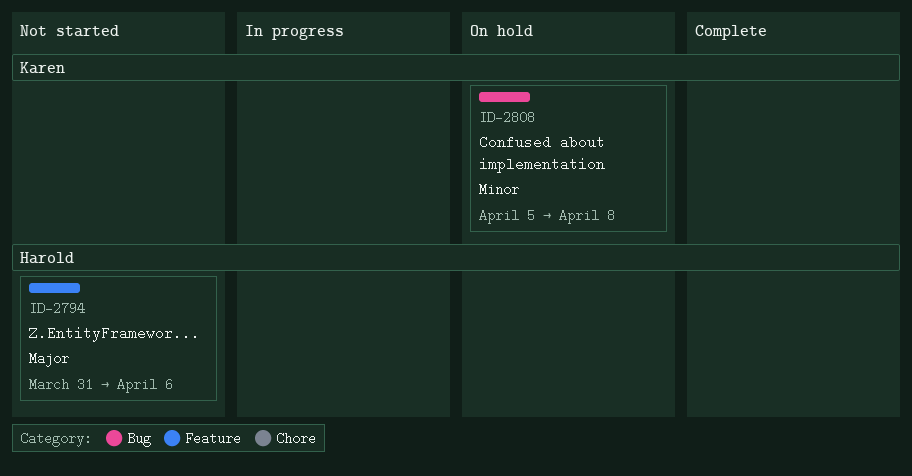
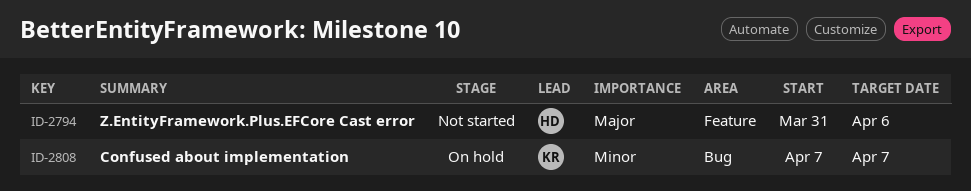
ID-2808, start: Apr 5 -> Apr 7
ID-2808, due: Apr 8 -> Apr 7

